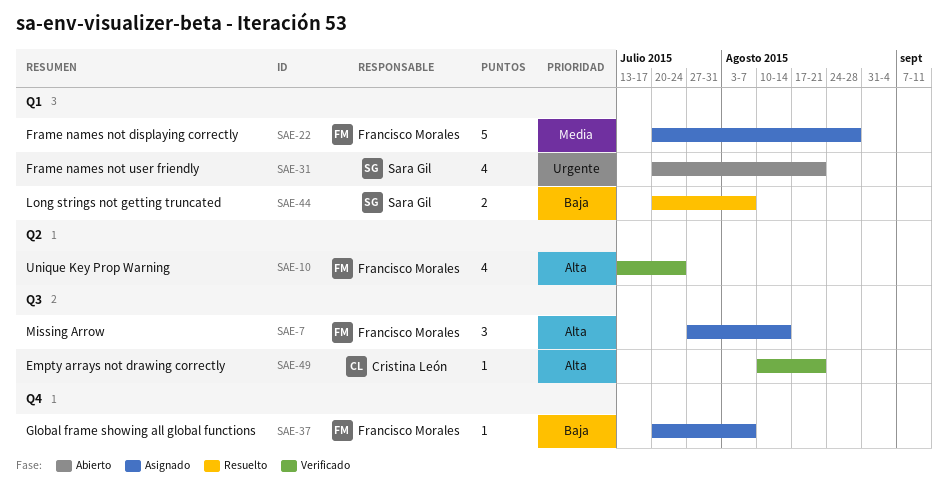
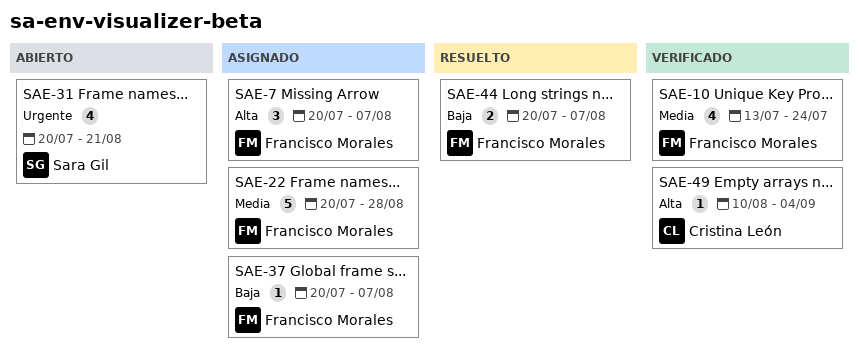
SAE-7, start: Jul 27 -> Jul 20
SAE-7, due: Aug 14 -> Aug 7
SAE-10, priority: Alta -> Media
SAE-44, owner: Sara Gil -> Francisco Morales
SAE-49, due: Aug 21 -> Sep 4

